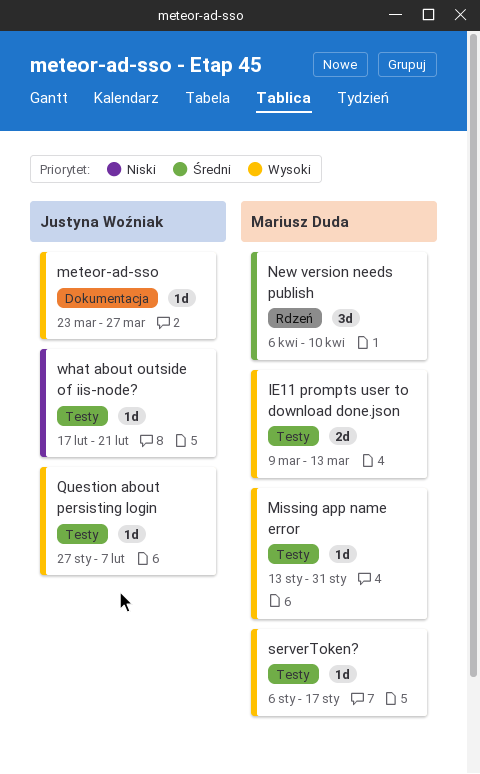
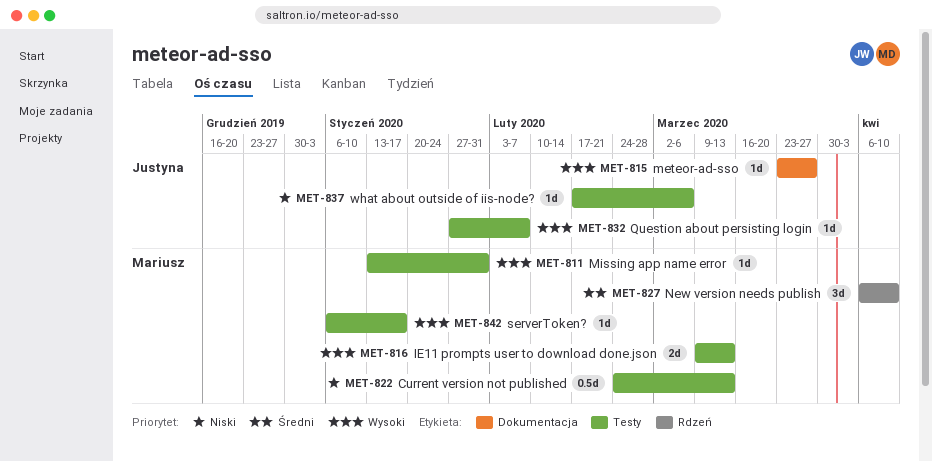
Current version not published: none -> present
what about outside of iis-node?, due: Feb 21 -> Mar 6

